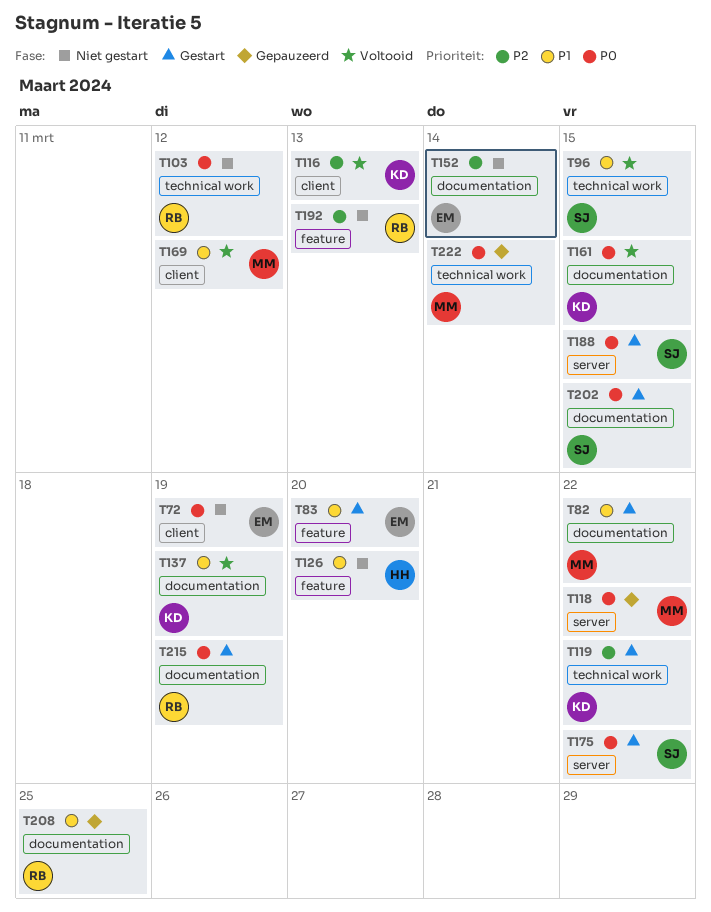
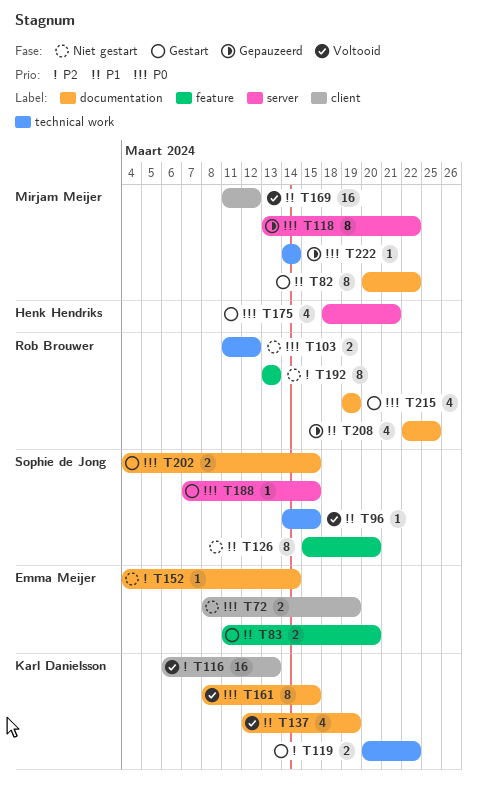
T126, owner: Henk Hendriks -> Sophie de Jong
T175, owner: Sophie de Jong -> Henk Hendriks
T175, due: Mar 22 -> Mar 21

